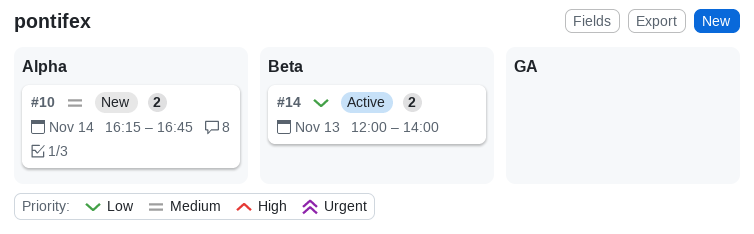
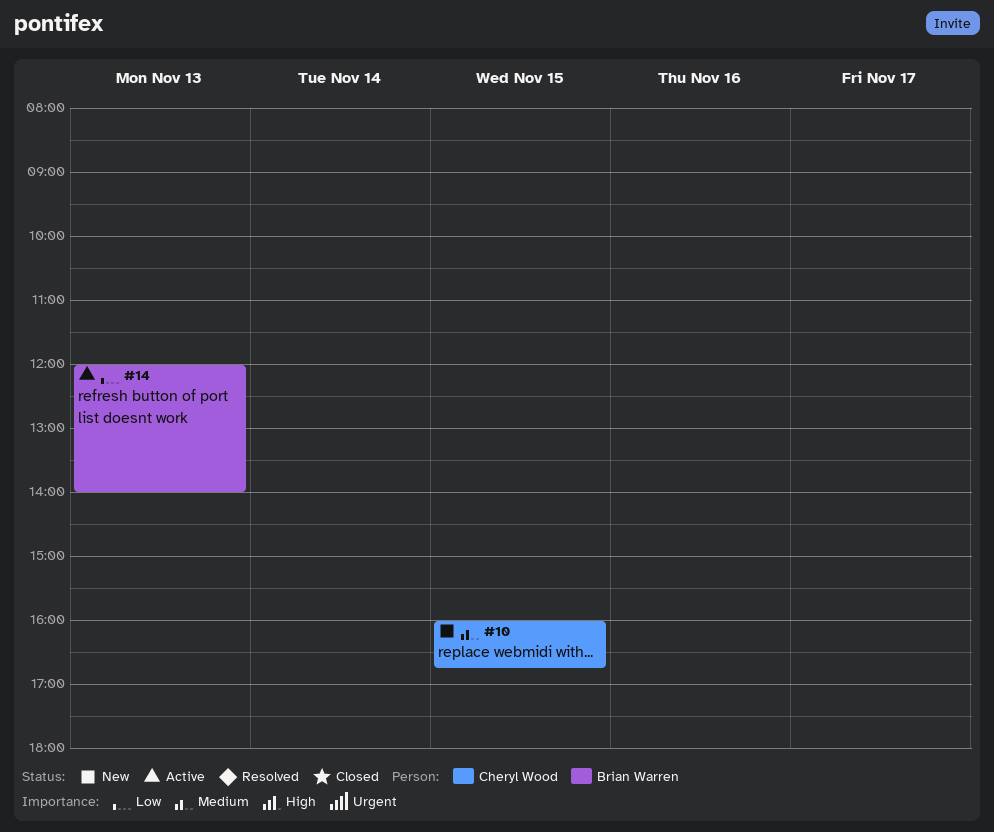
#10, day: Nov 14 -> Nov 15
#10, begins: 16:15 -> 16:00

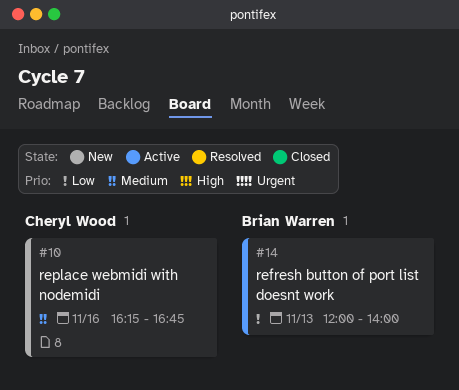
#10, day: Nov 15 -> Nov 16
#10, begins: 16:00 -> 16:15

